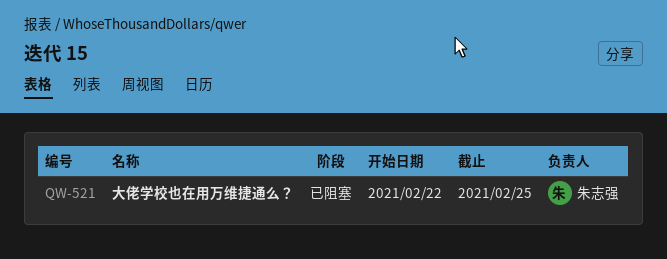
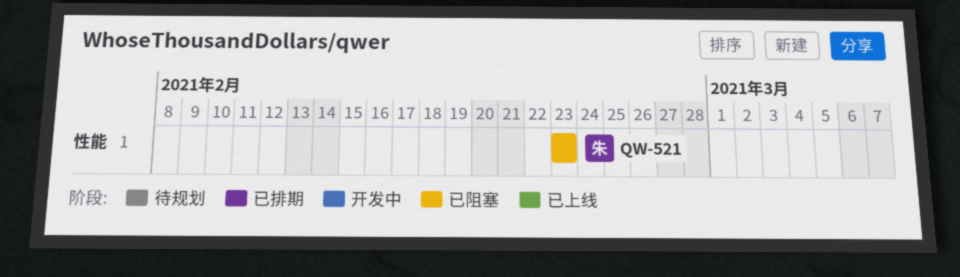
QW-521, start: Feb 22 -> Feb 23
QW-521, due: Feb 25 -> Feb 23

